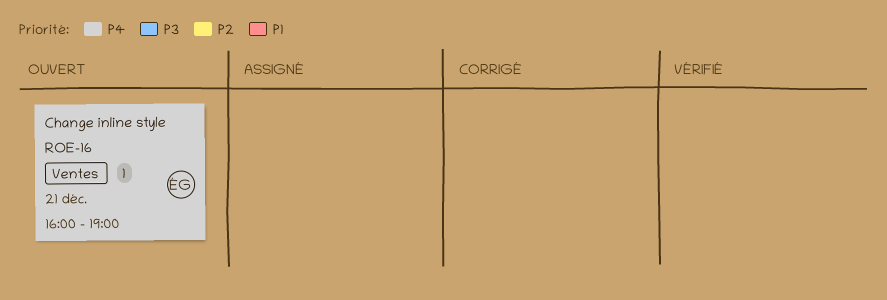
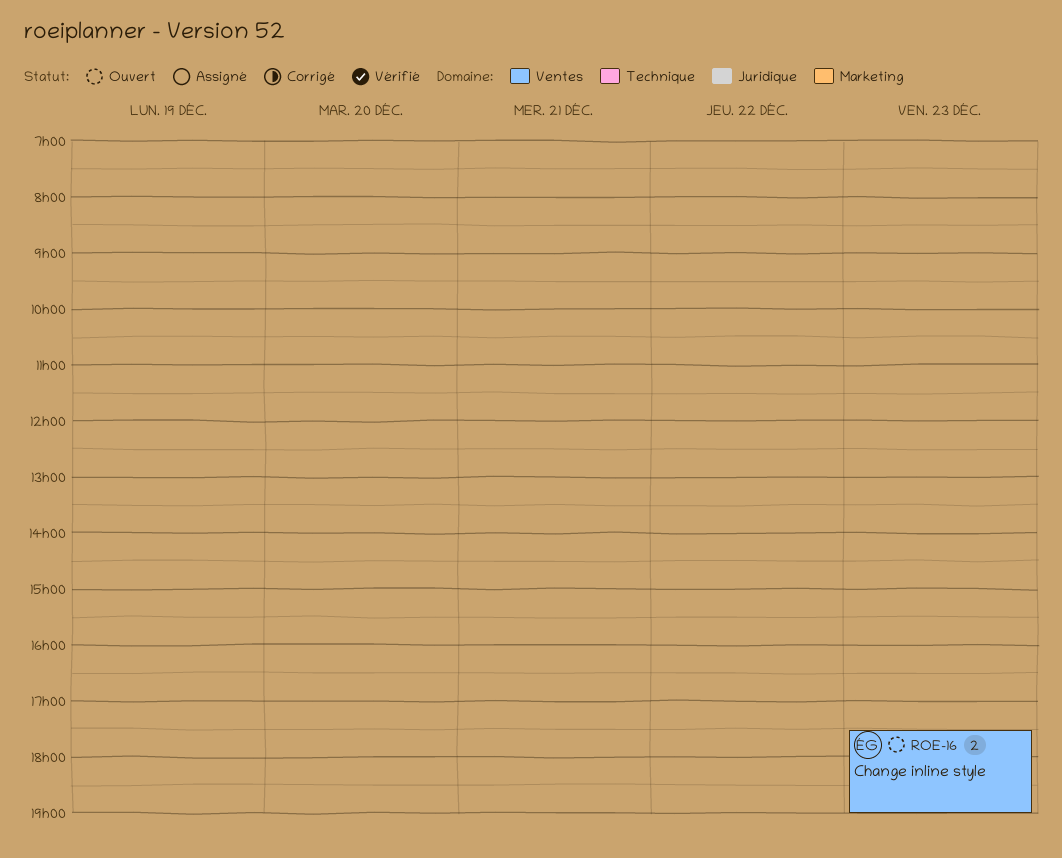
ROE-16, estimate: 1 -> 2
ROE-16, day: Dec 21 -> Dec 23
ROE-16, begins: 16:00 -> 17:30

